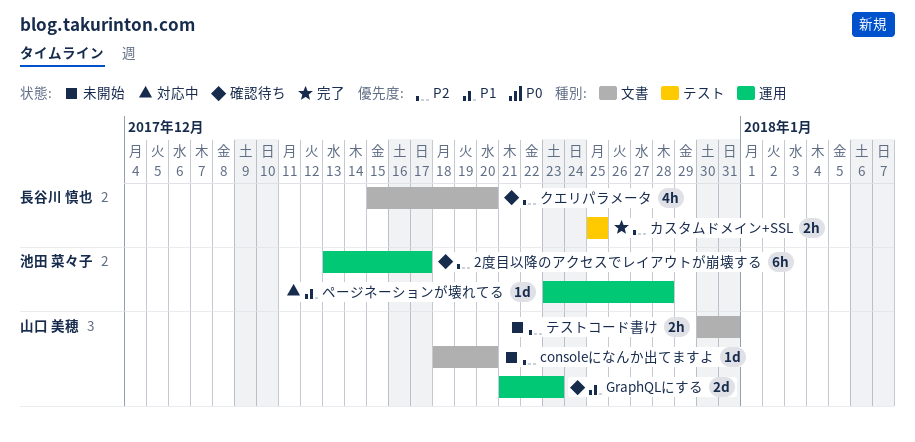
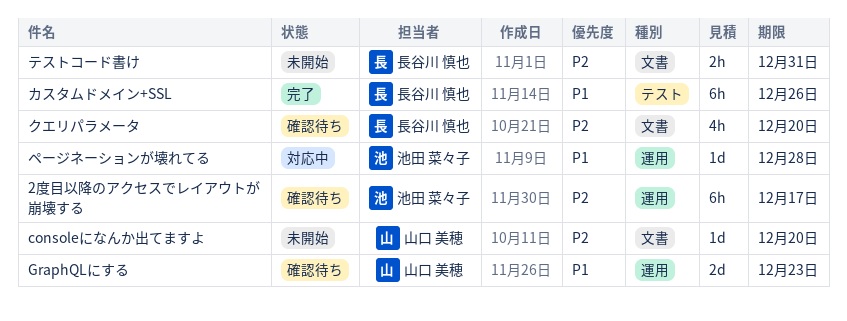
カスタムドメイン+SSL, priority: P2 -> P1
カスタムドメイン+SSL, estimate: 2h -> 6h
カスタムドメイン+SSL, due: Dec 25 -> Dec 26
テストコード書け, owner: 山口 美穂 -> 長谷川 慎也

